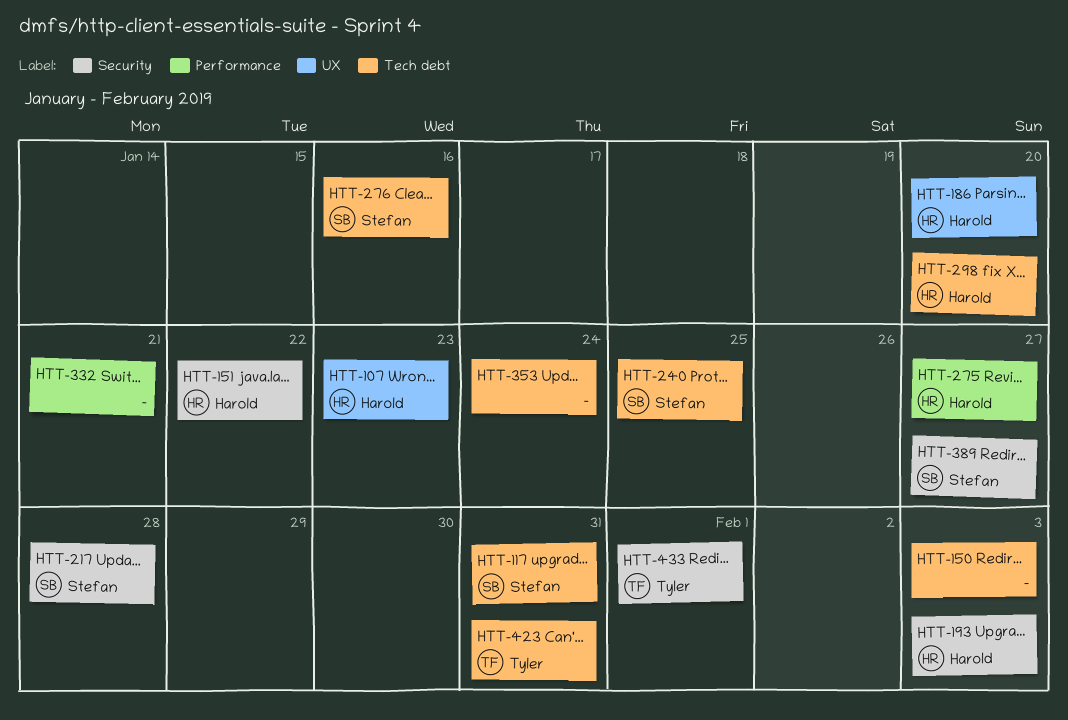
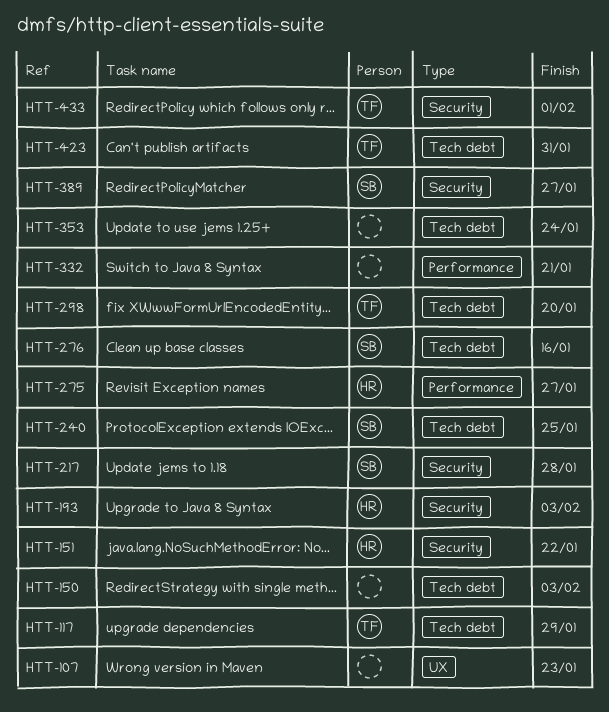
HTT-107, owner: Harold -> none
HTT-117, owner: Stefan -> Tyler
HTT-117, due: Jan 31 -> Jan 29
HTT-186: present -> none
HTT-298, owner: Harold -> Tyler

